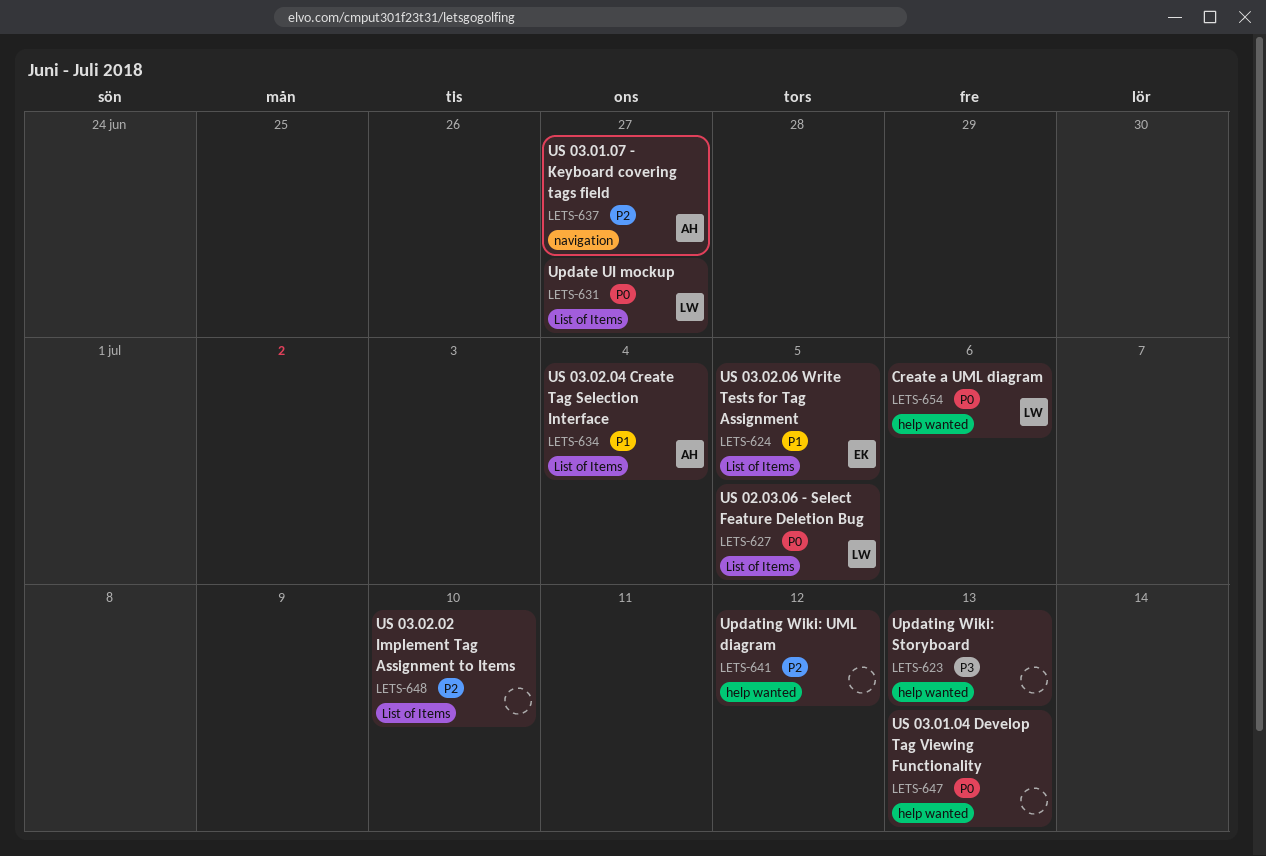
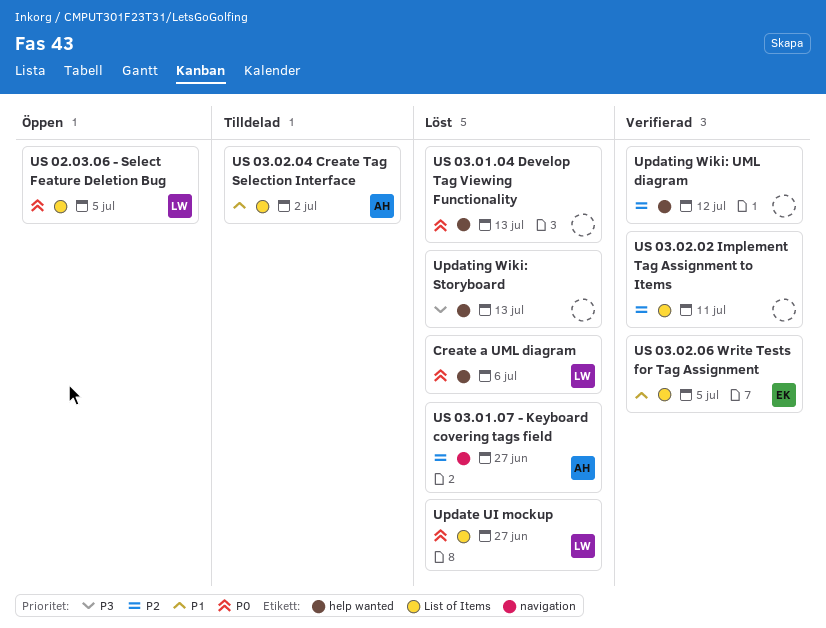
US 03.02.02 Implement Tag Assignment to Items, due: Jul 10 -> Jul 11
US 03.02.04 Create Tag Selection Interface, due: Jul 4 -> Jul 2

